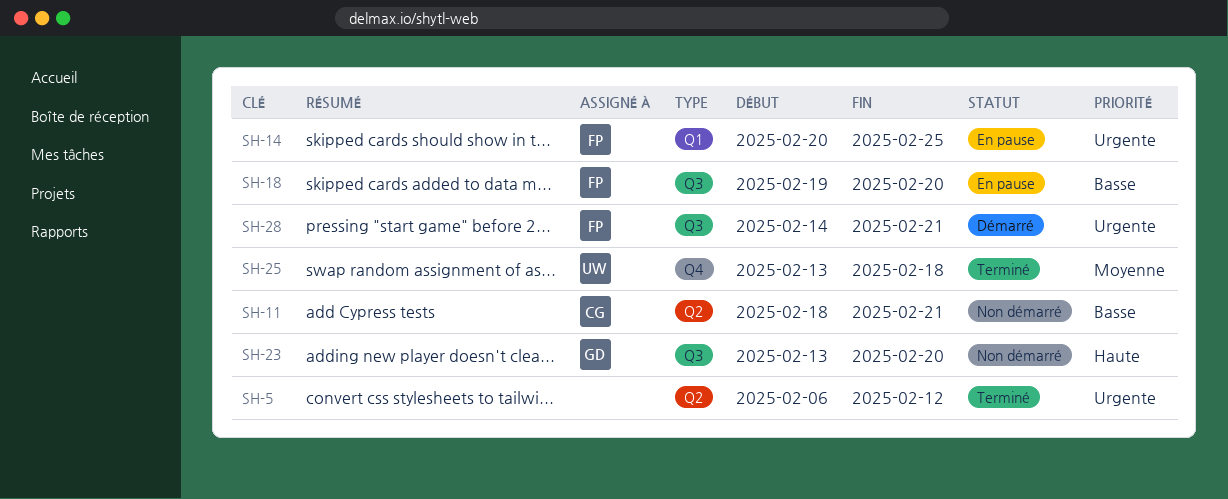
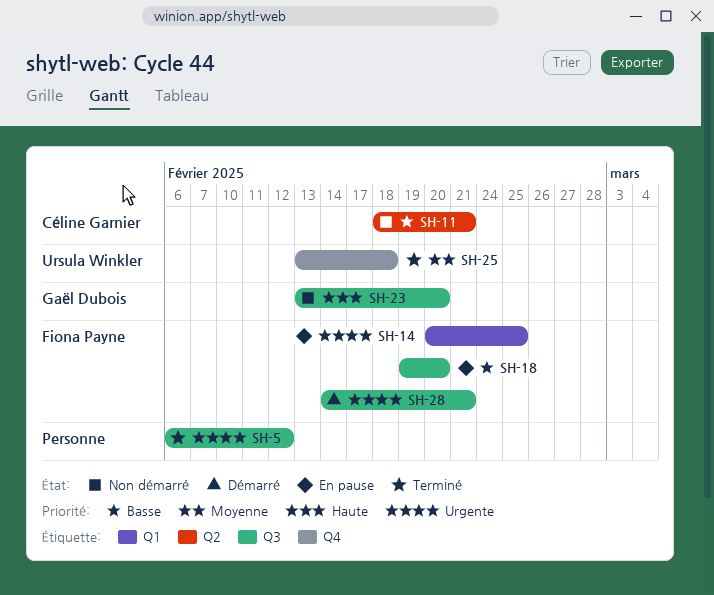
SH-5, label: Q2 -> Q3

